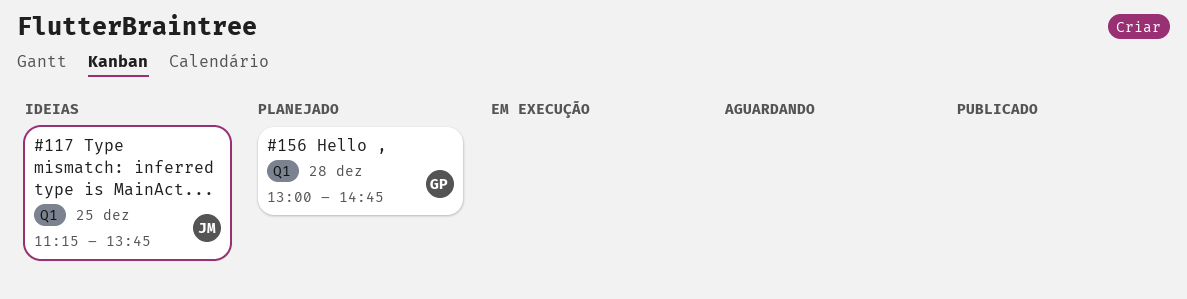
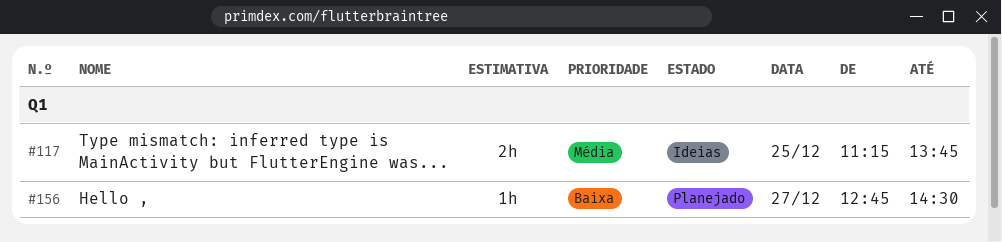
#156, day: Dec 28 -> Dec 27
#156, begins: 13:00 -> 12:45
#156, ends: 14:45 -> 14:30

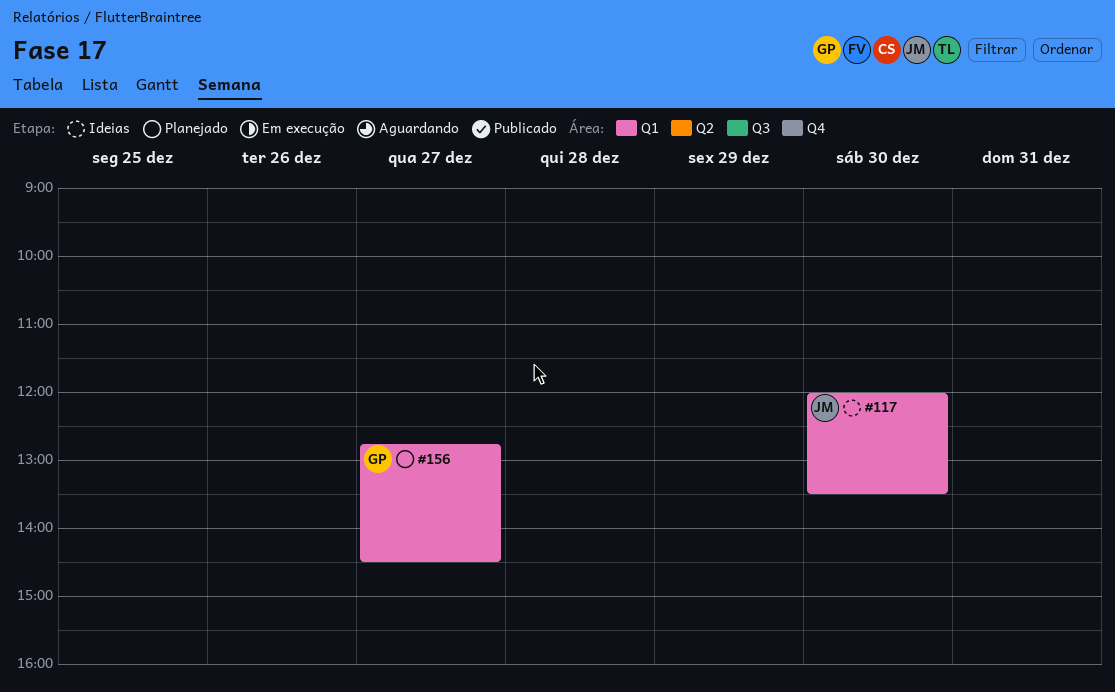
#117, day: Dec 25 -> Dec 30
#117, begins: 11:15 -> 12:00
#117, ends: 13:45 -> 13:30

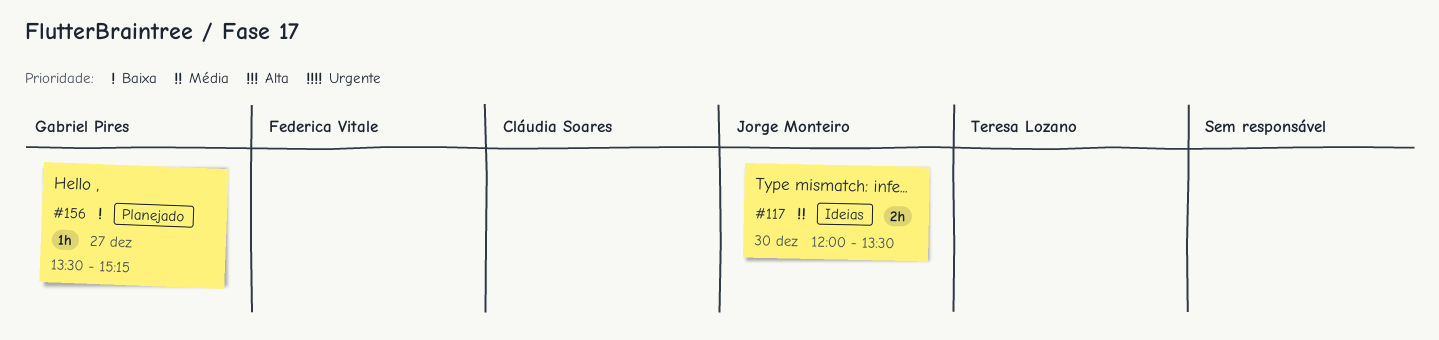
#156, begins: 12:45 -> 13:30
#156, ends: 14:30 -> 15:15

